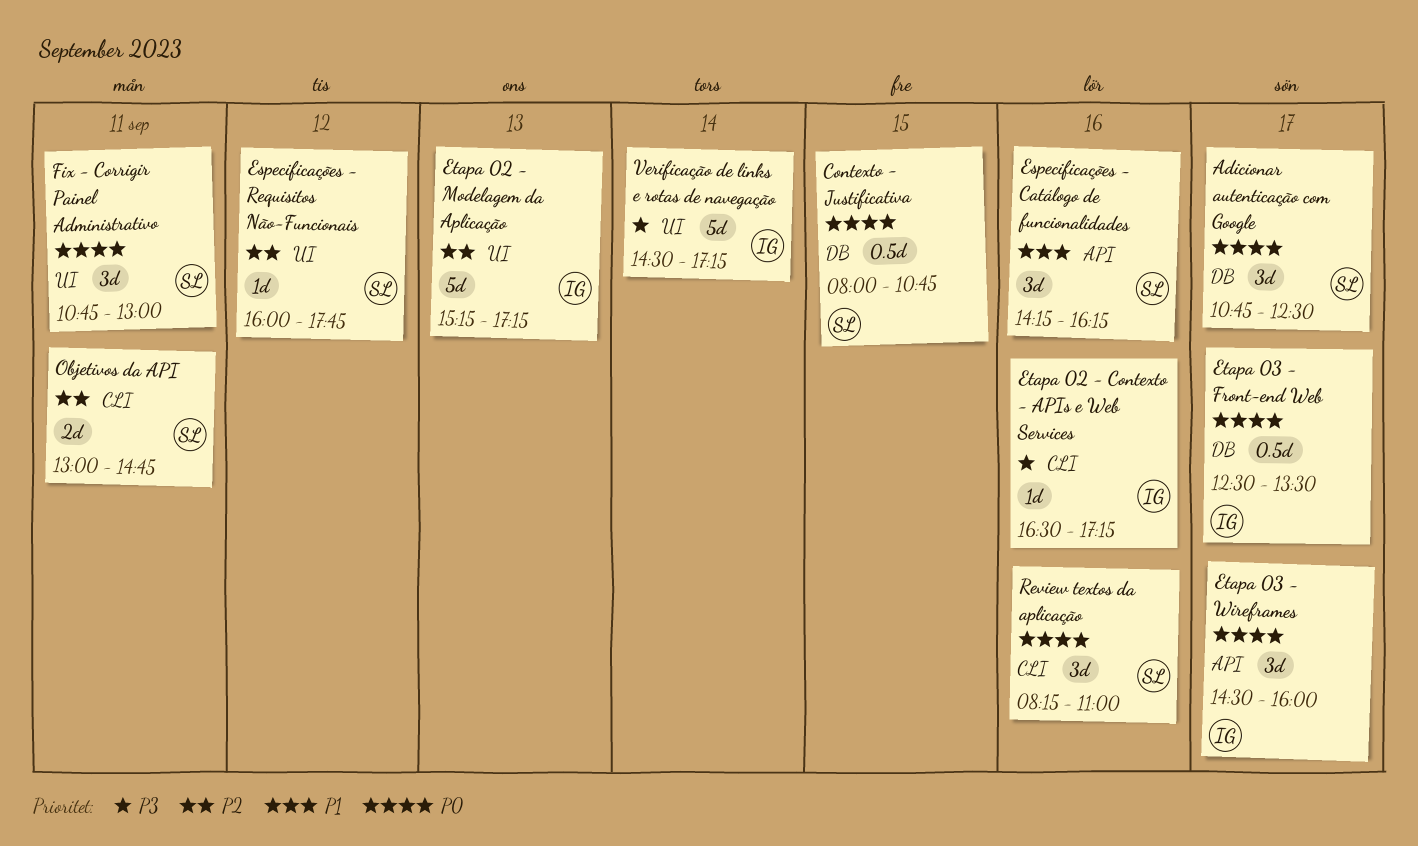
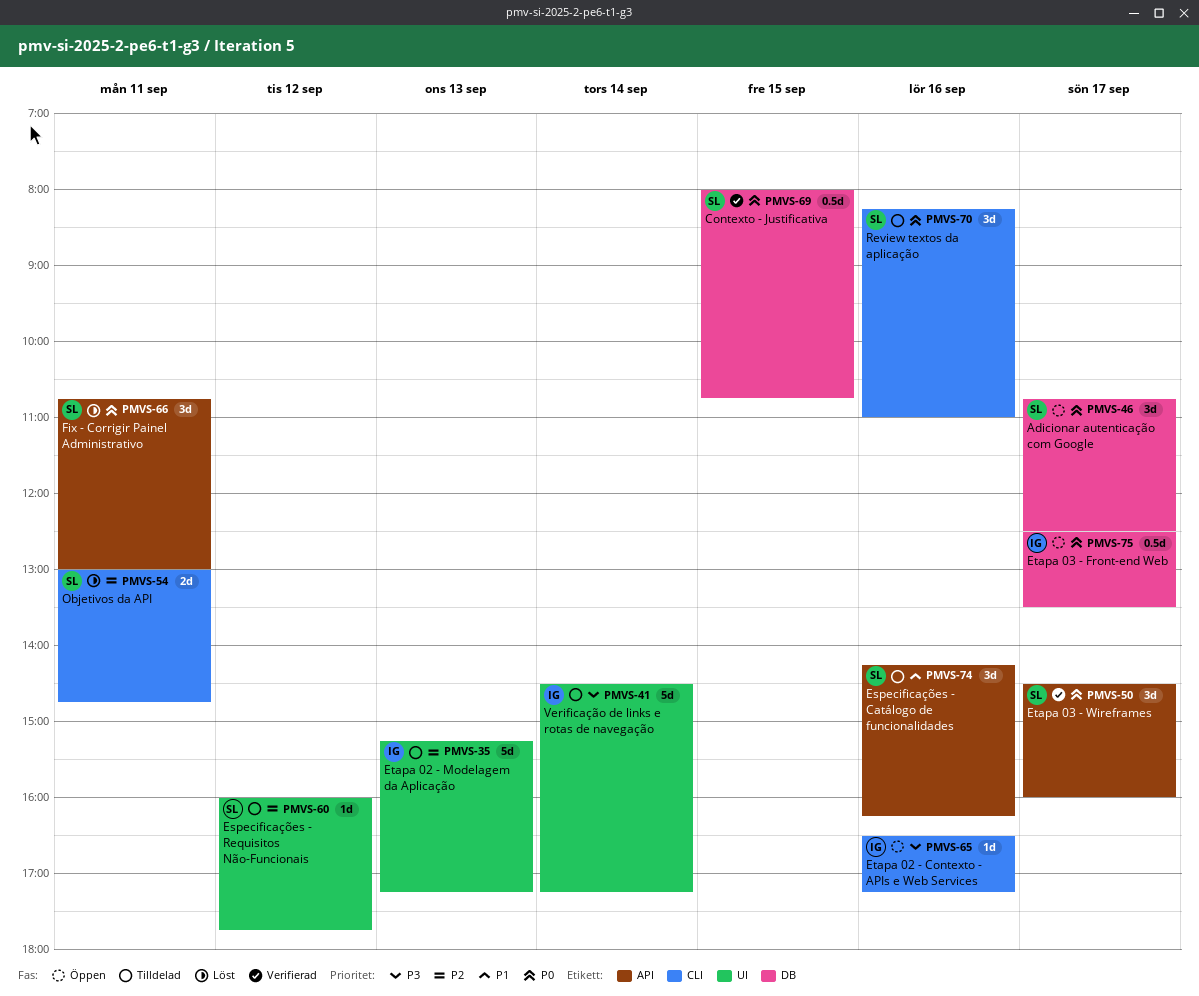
Etapa 03 - Wireframes, owner: IG -> SL
Fix - Corrigir Painel Administrativo, label: UI -> API

